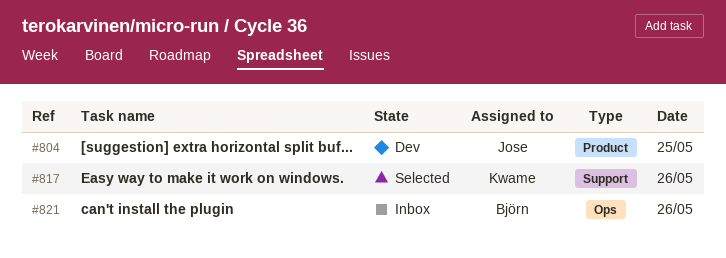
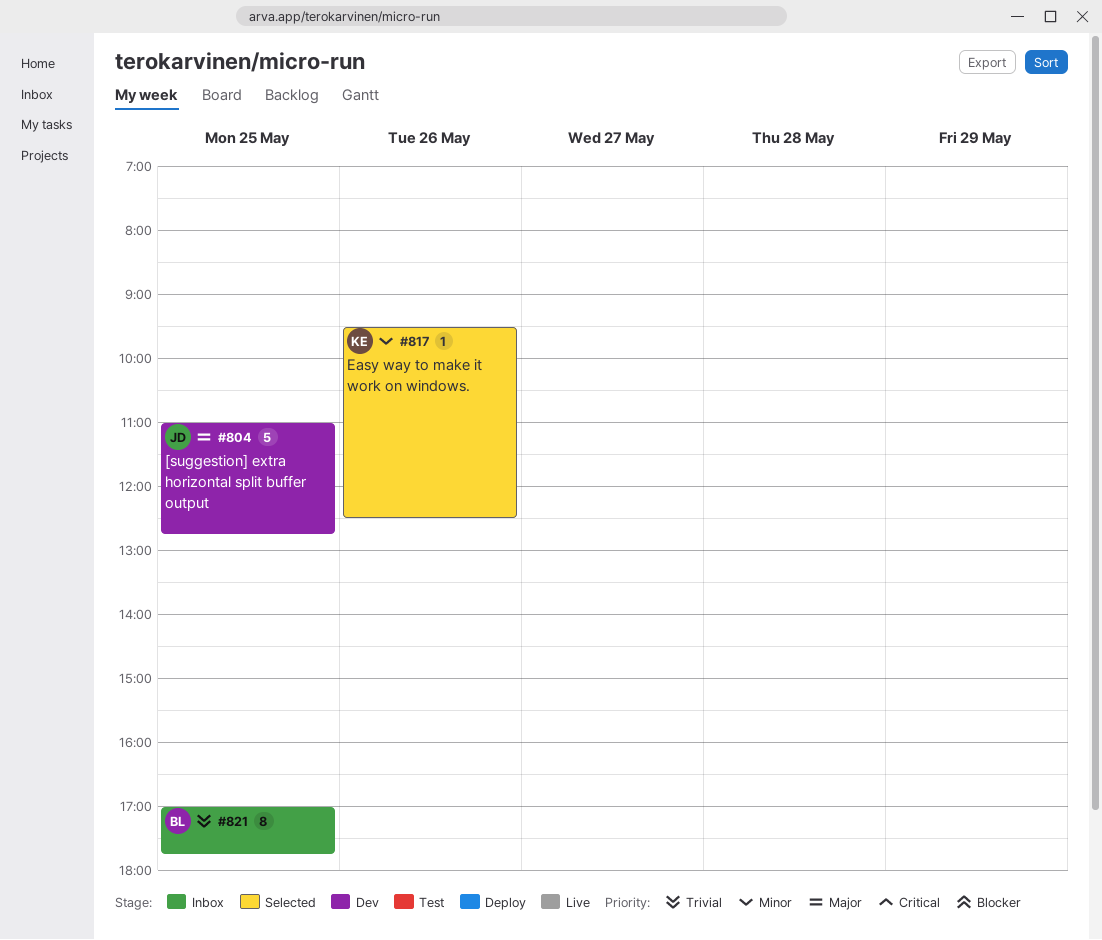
#821, day: May 26 -> May 25

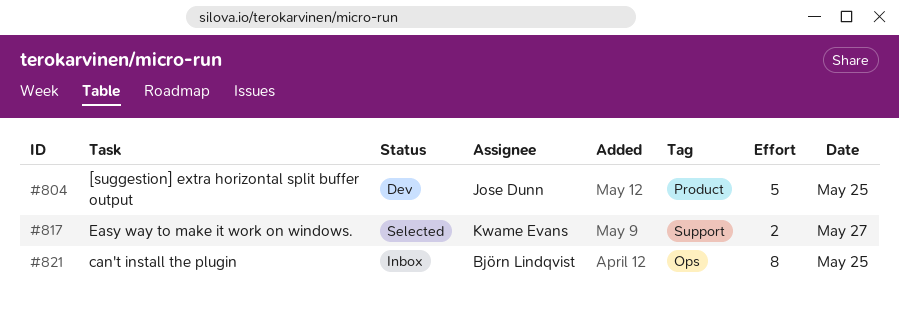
#817, estimate: 1 -> 2
#817, day: May 26 -> May 27

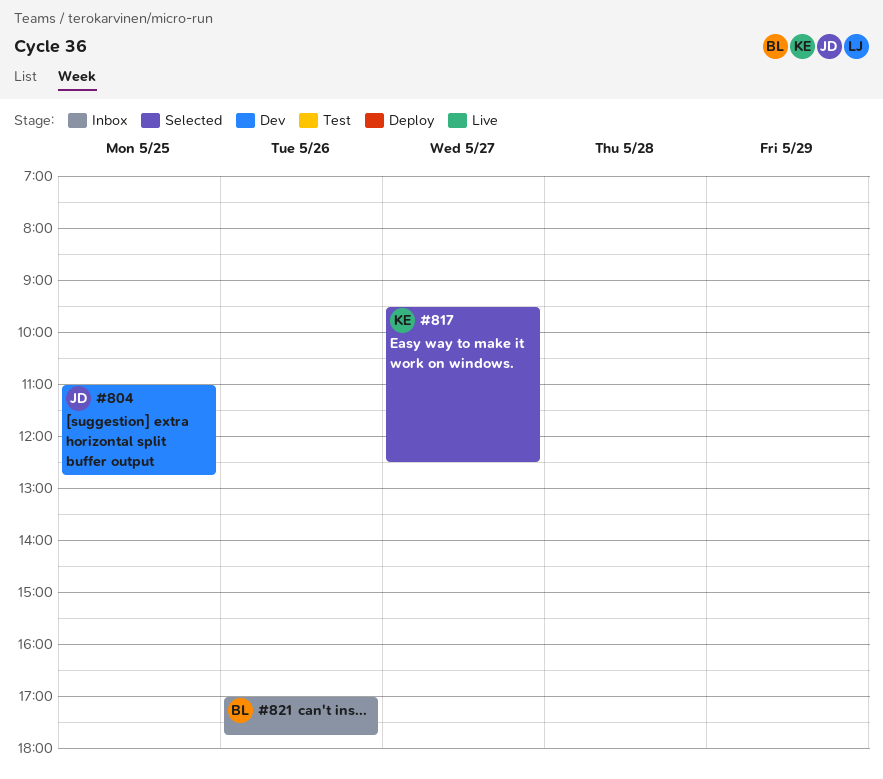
#821, day: May 25 -> May 26

